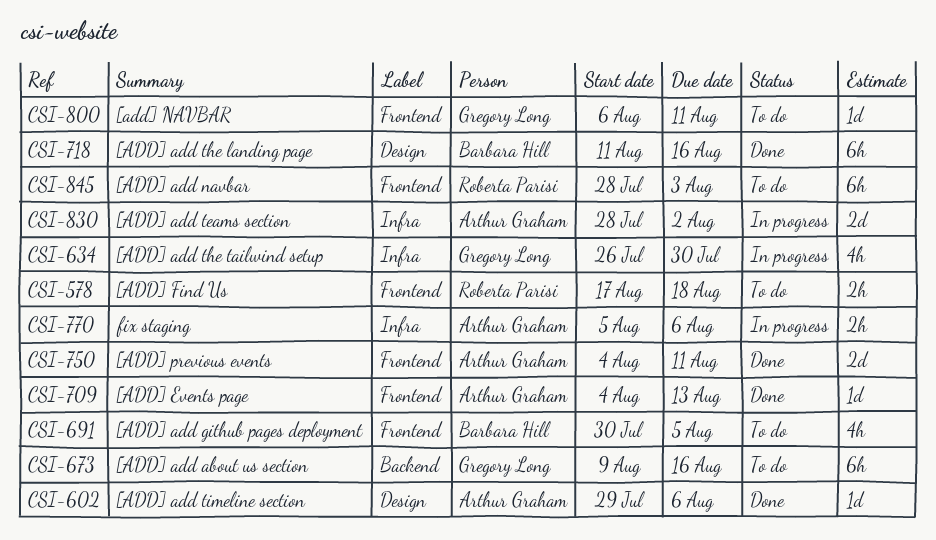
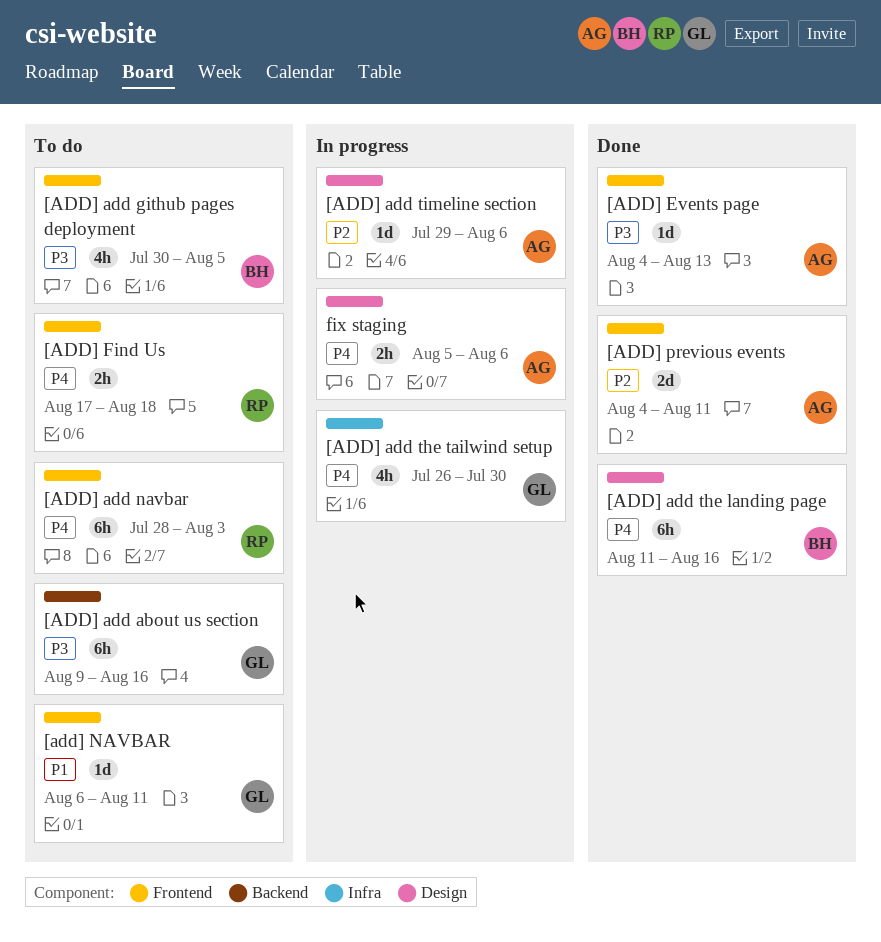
[ADD] add teams section: present -> none
[ADD] add timeline section, status: Done -> In progress
fix staging, label: Infra -> Design

